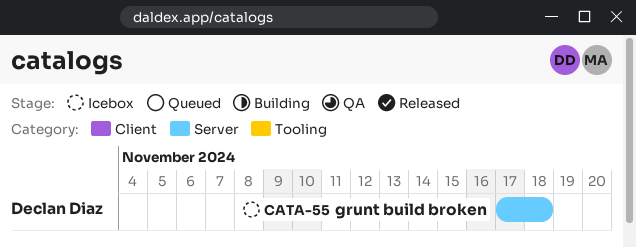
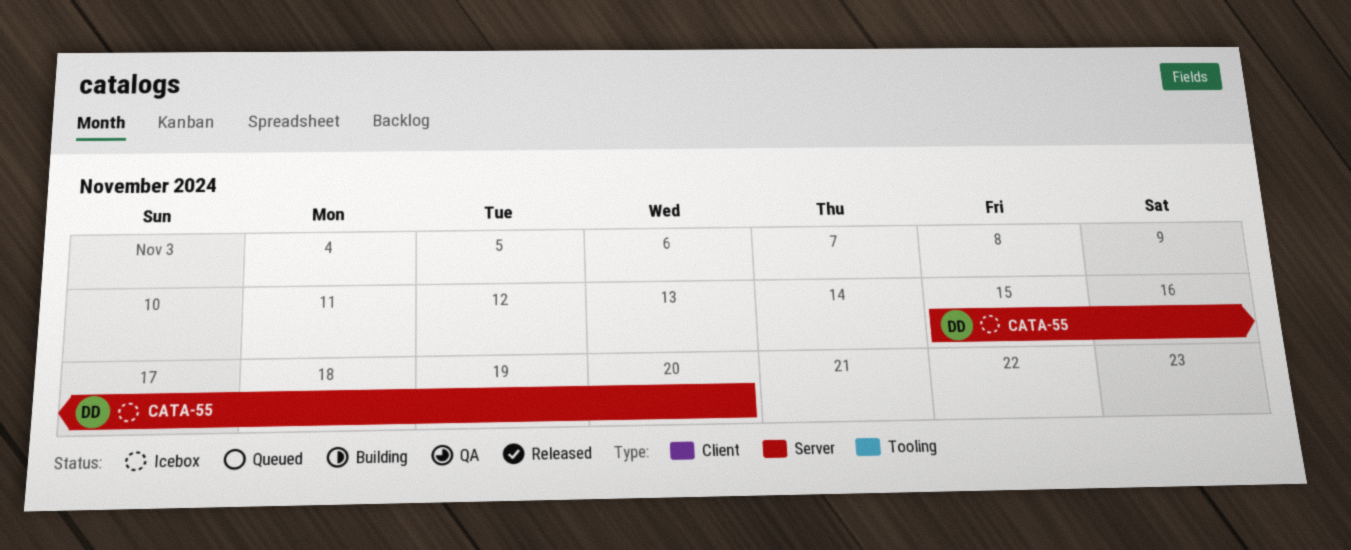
CATA-55, start: Nov 17 -> Nov 15
CATA-55, due: Nov 18 -> Nov 20

